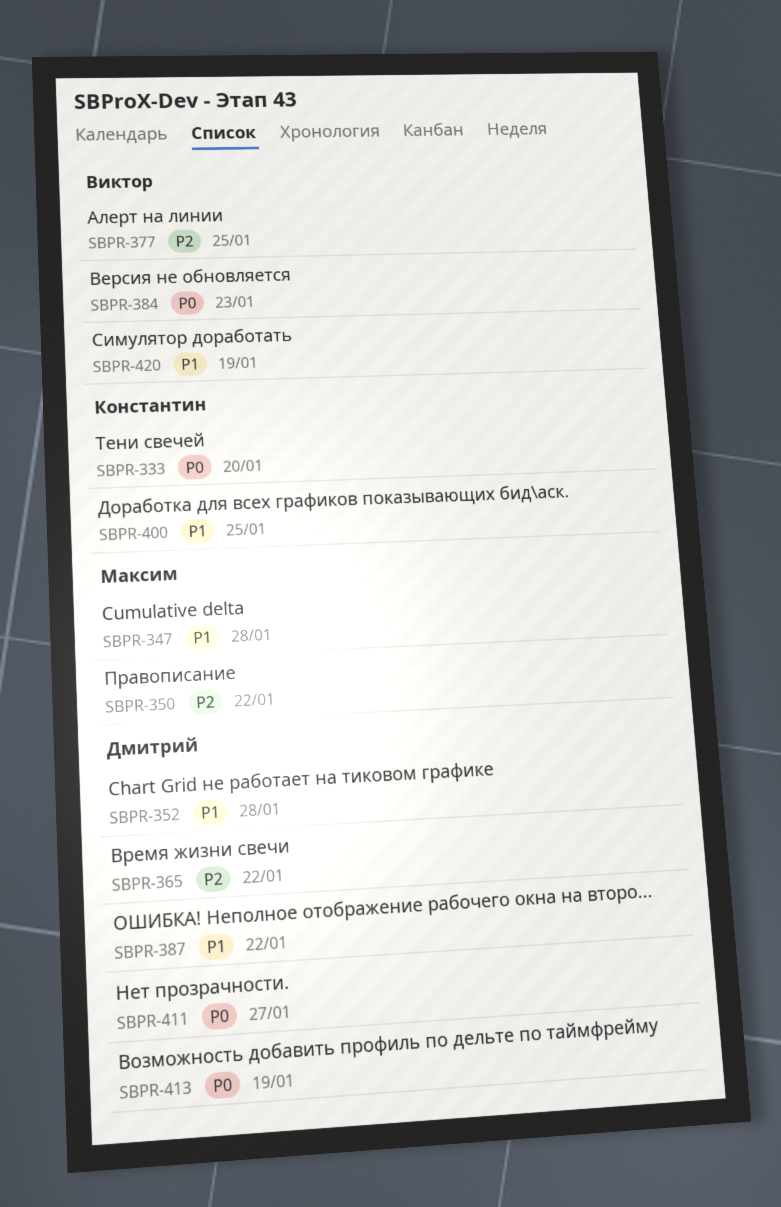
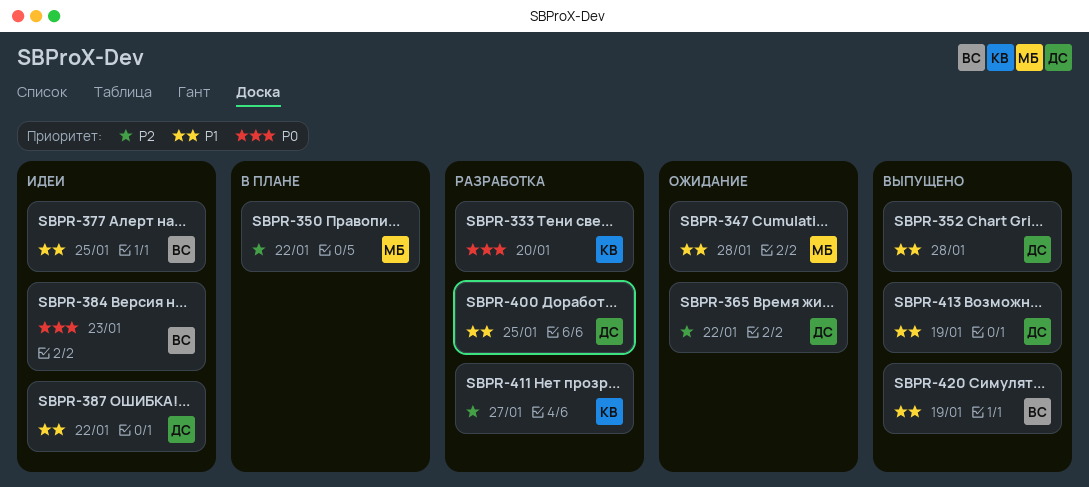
SBPR-377, priority: P2 -> P1
SBPR-400, owner: Константин -> Дмитрий
SBPR-411, owner: Дмитрий -> Константин
SBPR-411, priority: P0 -> P2
SBPR-413, priority: P0 -> P1

